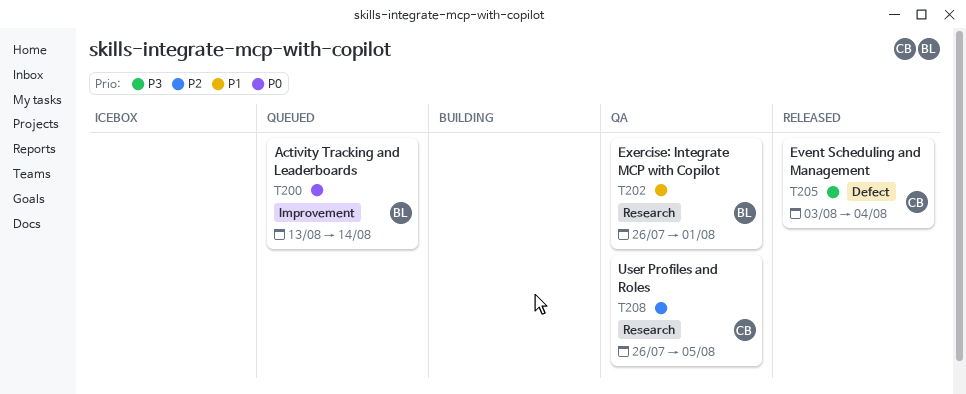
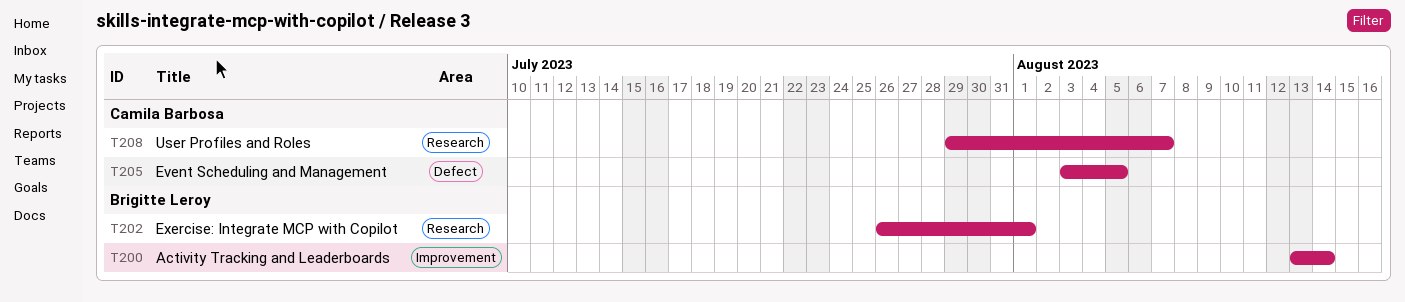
T205, due: Aug 4 -> Aug 5
T208, start: Jul 26 -> Jul 29
T208, due: Aug 5 -> Aug 7

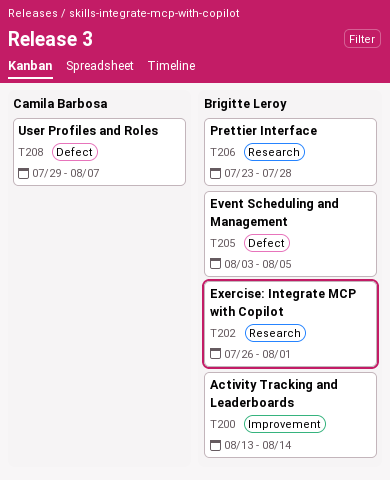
T205, owner: Camila Barbosa -> Brigitte Leroy
T206: none -> present
T208, label: Research -> Defect

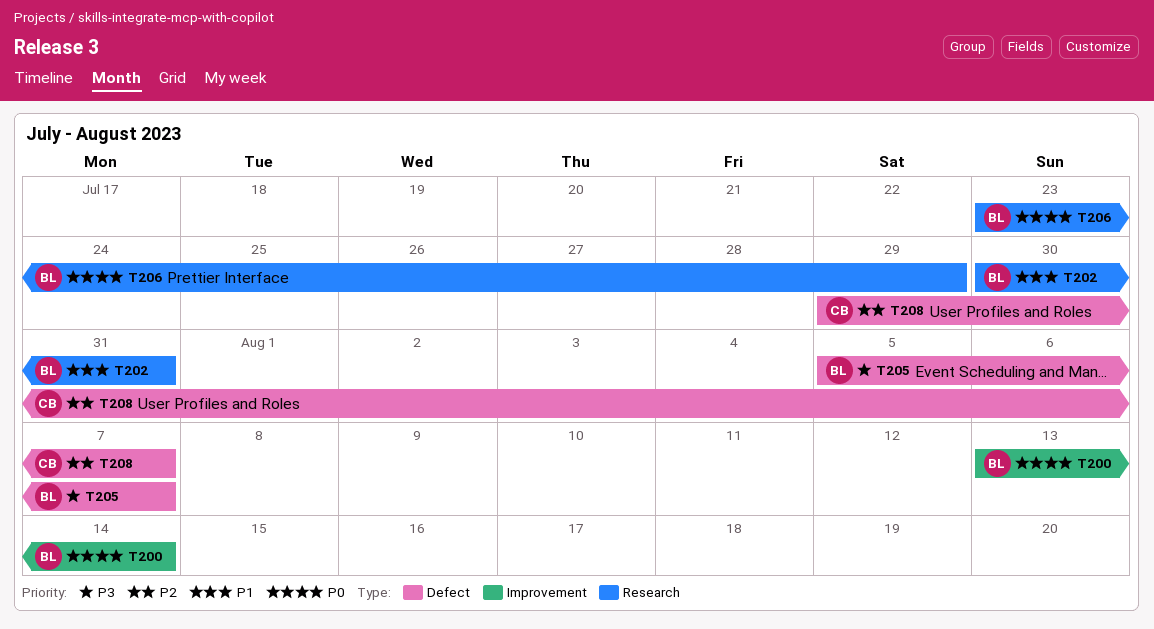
T202, start: Jul 26 -> Jul 30
T202, due: Aug 1 -> Jul 31
T205, start: Aug 3 -> Aug 5
T205, due: Aug 5 -> Aug 7
T206, due: Jul 28 -> Jul 29

